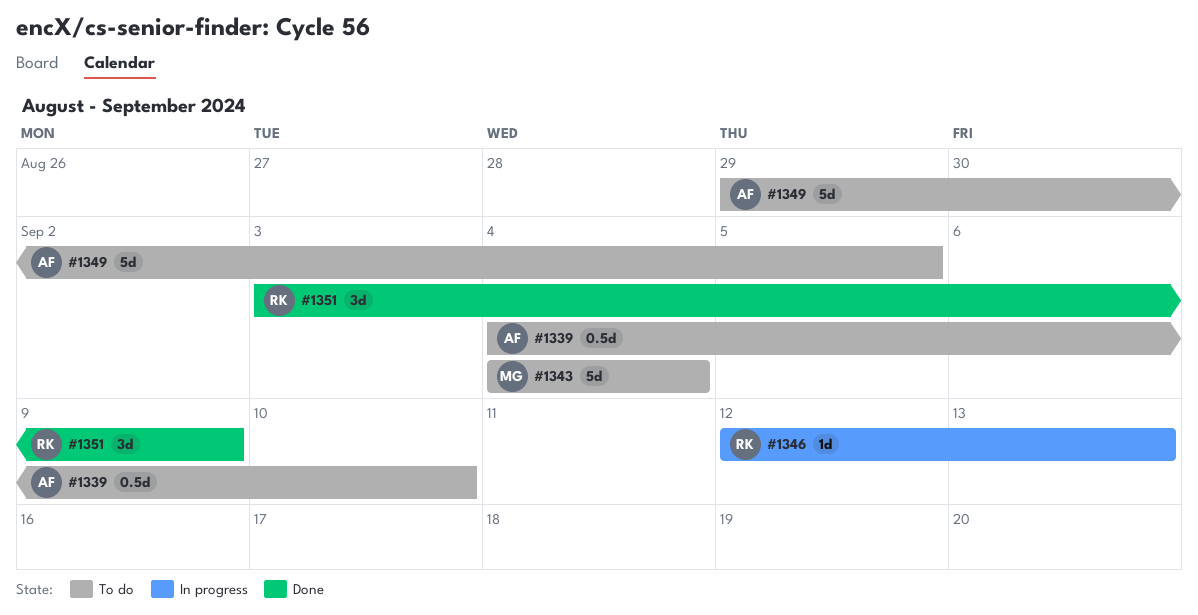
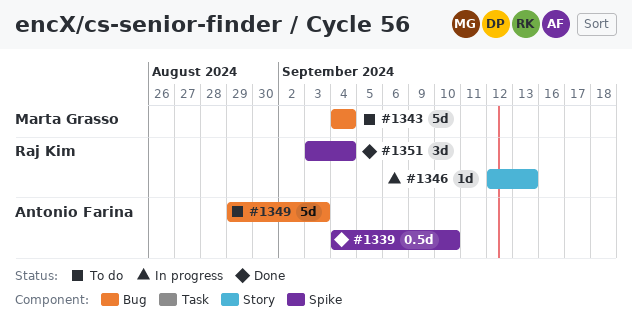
#1339, status: To do -> Done
#1349, due: Sep 5 -> Sep 3
#1351, due: Sep 9 -> Sep 4

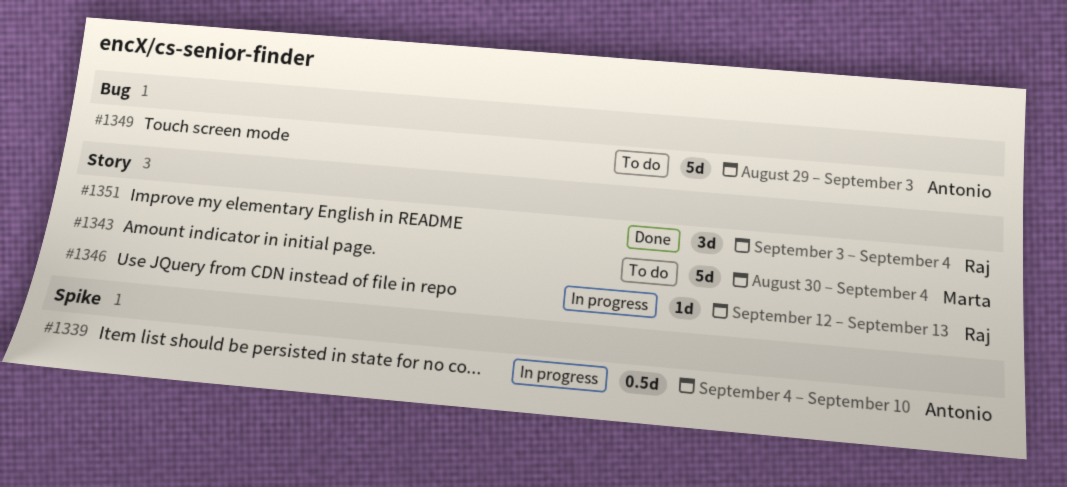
#1339, status: Done -> In progress
#1343, label: Bug -> Story
#1343, start: Sep 4 -> Aug 30
#1351, label: Spike -> Story

